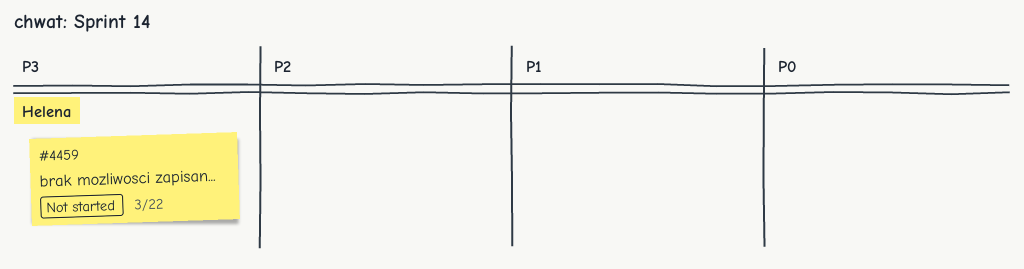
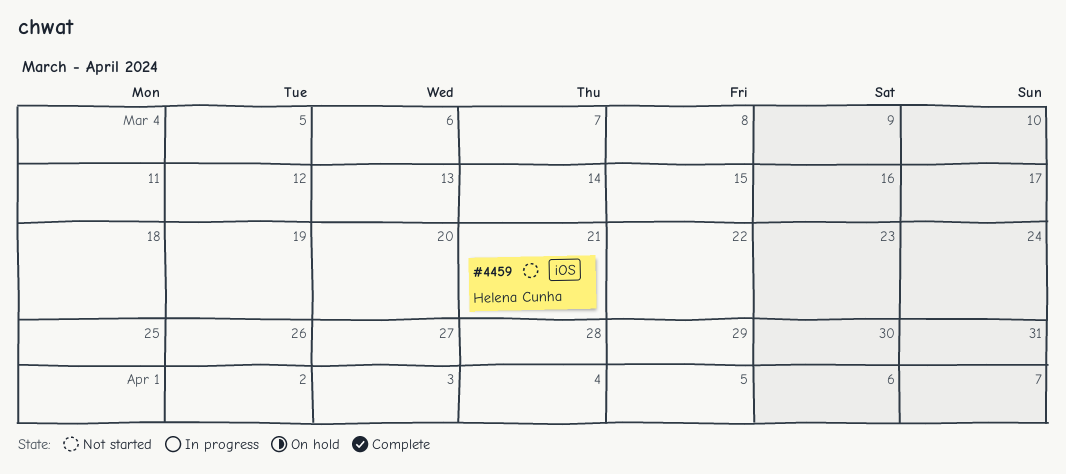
#4459, due: Mar 22 -> Mar 21

